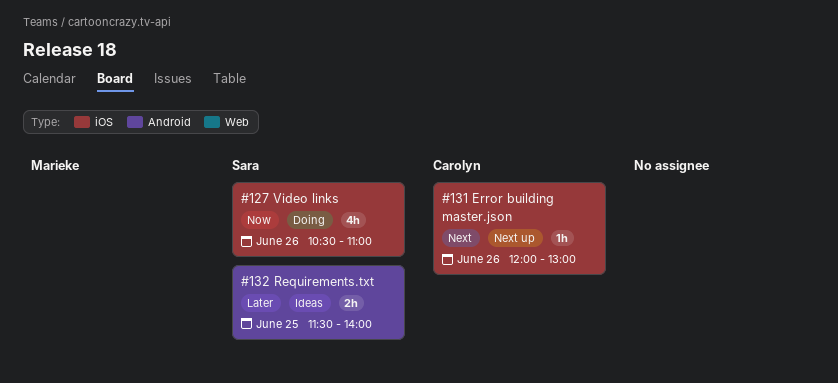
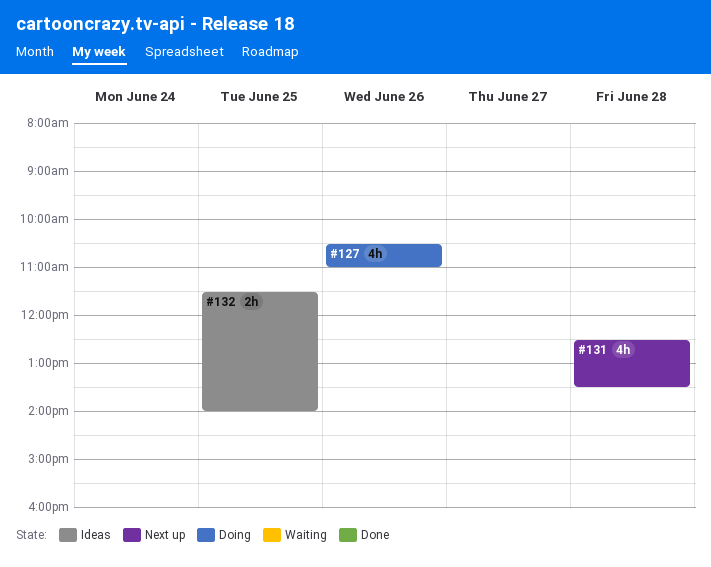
#131, estimate: 1h -> 4h
#131, day: Jun 26 -> Jun 28
#131, begins: 12:00 -> 12:30
#131, ends: 13:00 -> 13:30

